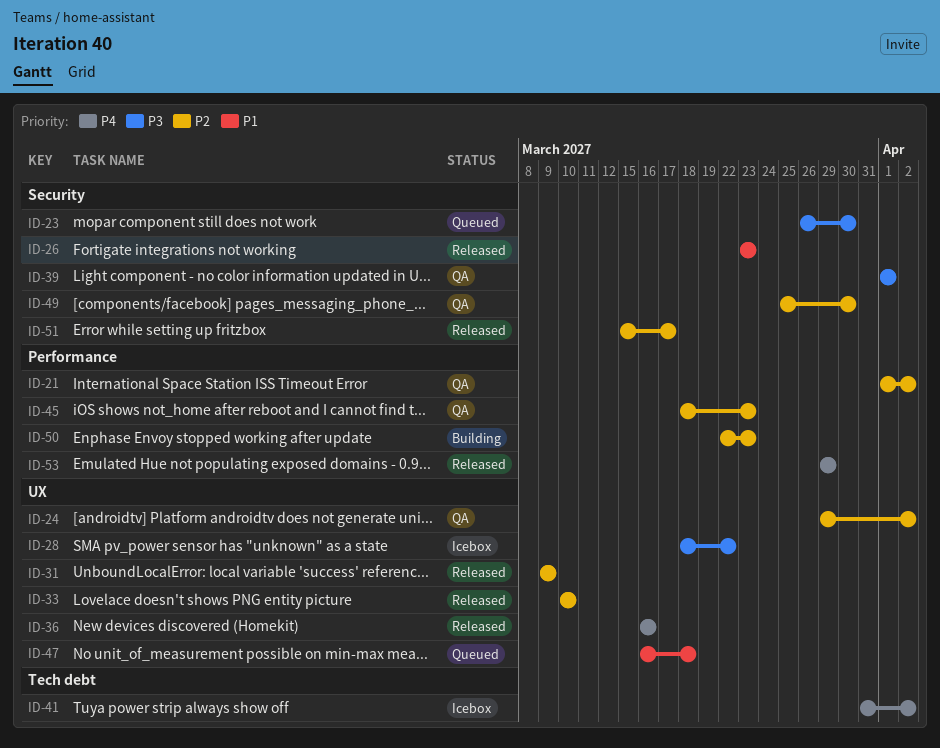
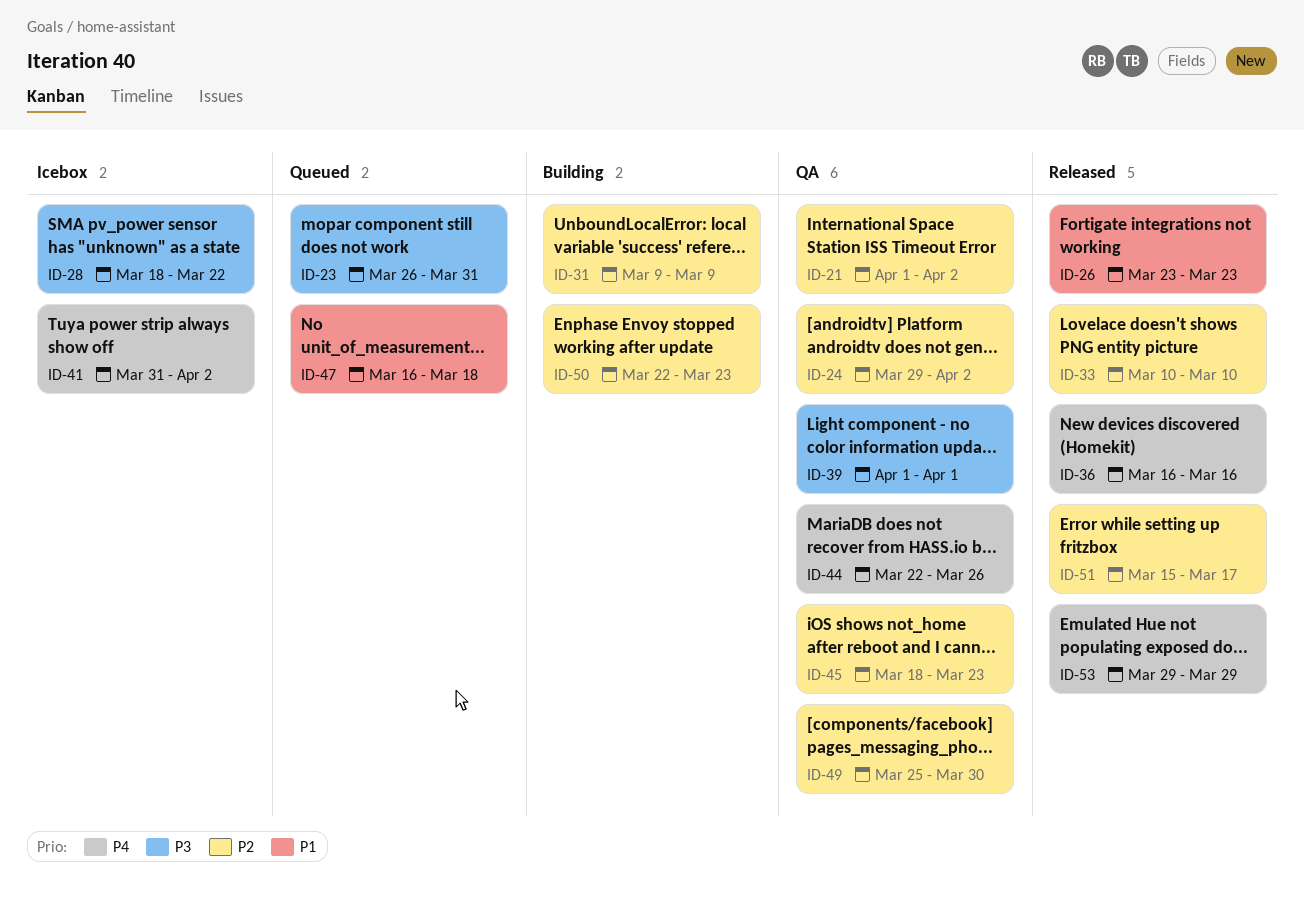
ID-23, due: Mar 30 -> Mar 31
ID-31, status: Released -> Building
ID-44: none -> present

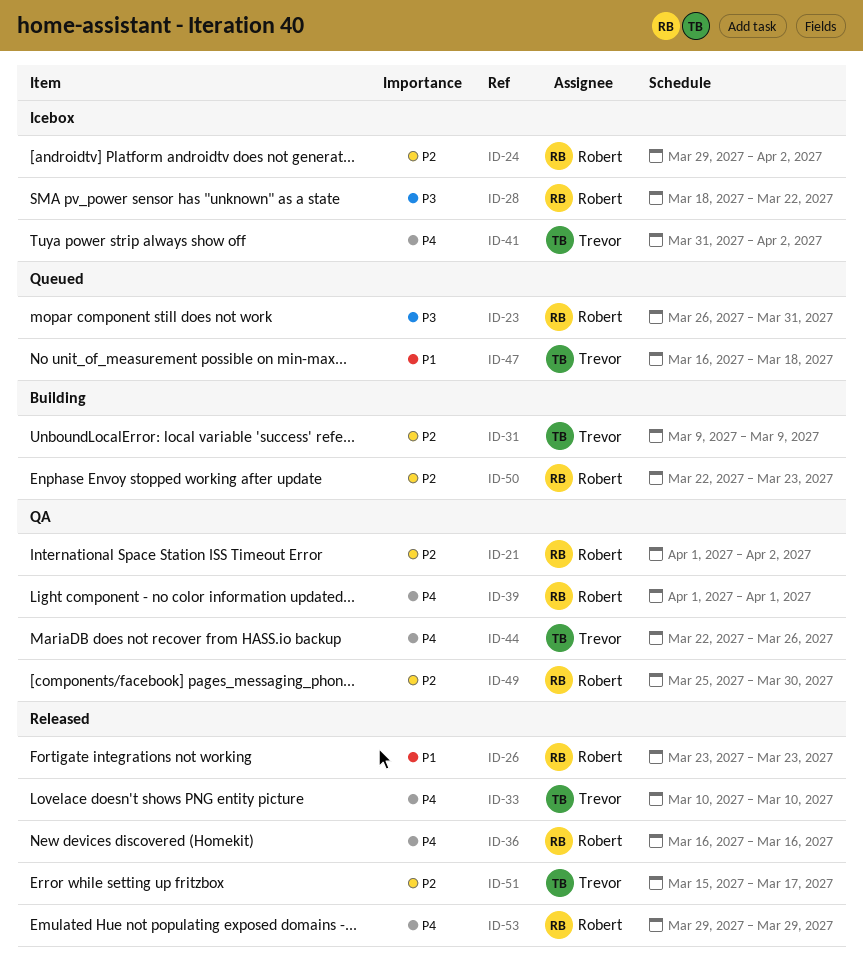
ID-24, status: QA -> Icebox
ID-33, priority: P2 -> P4
ID-39, priority: P3 -> P4
ID-45: present -> none

